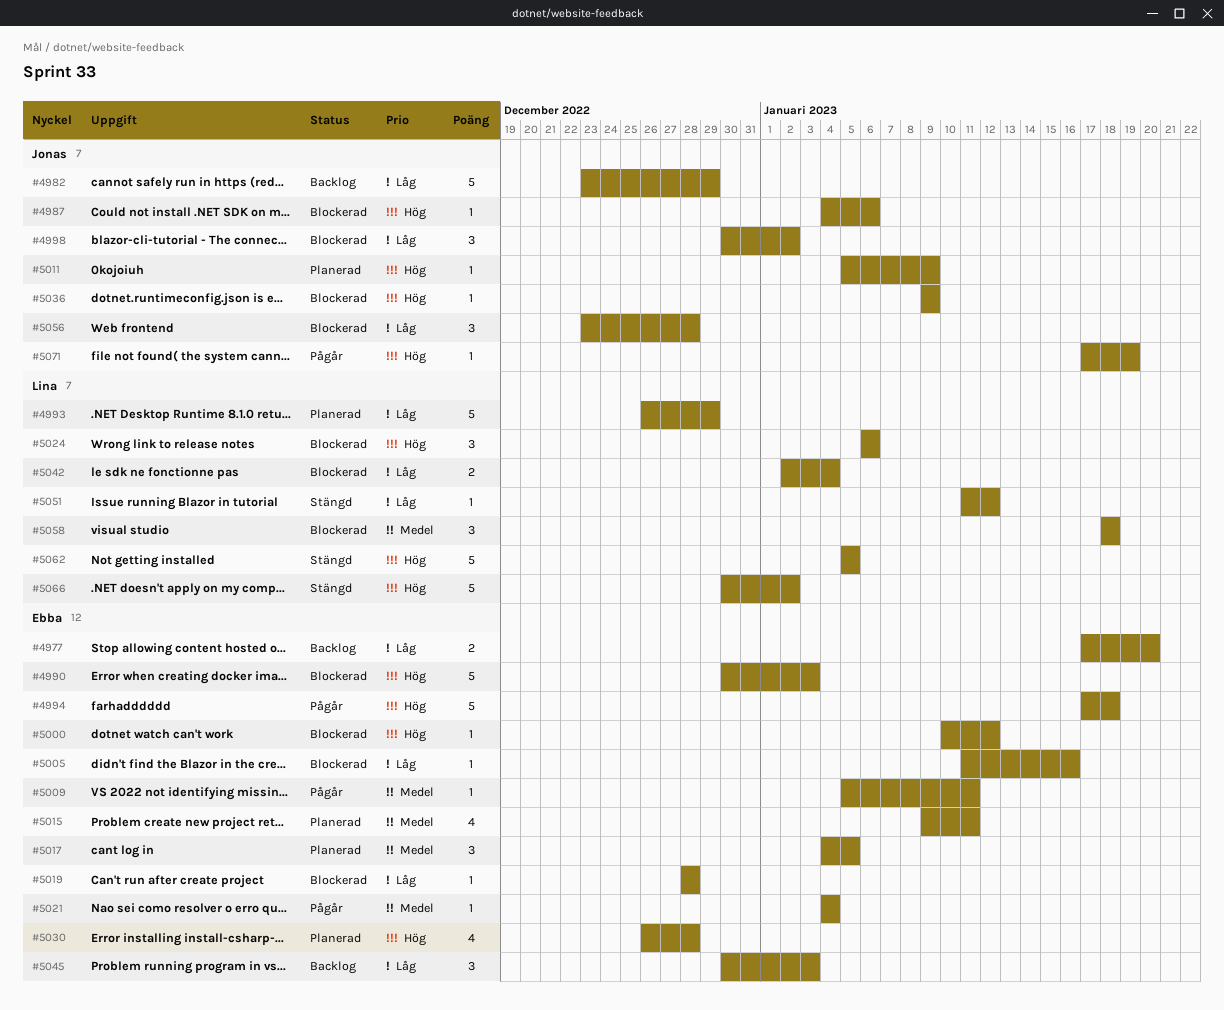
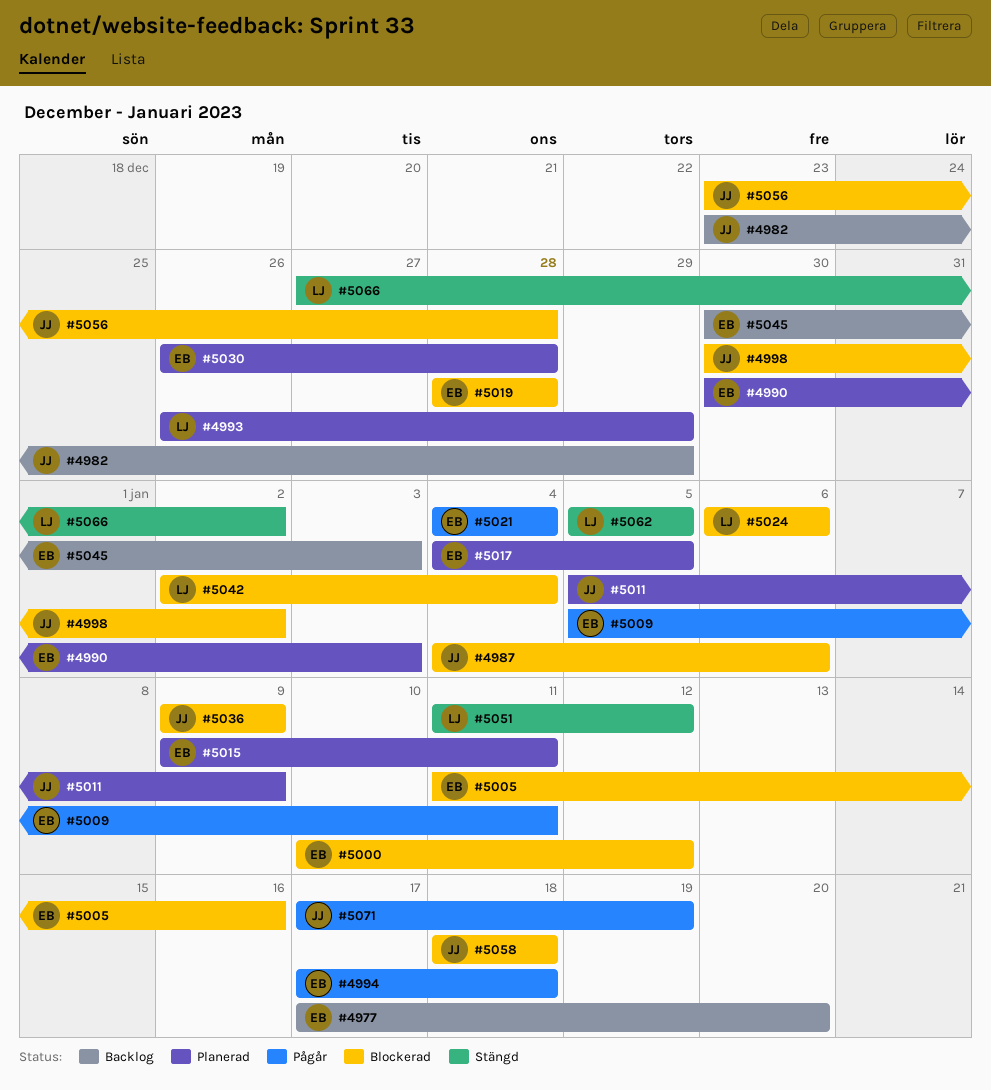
#4990, status: Blockerad -> Planerad
#5058, owner: Lina -> Jonas
#5066, start: Dec 30 -> Dec 27

